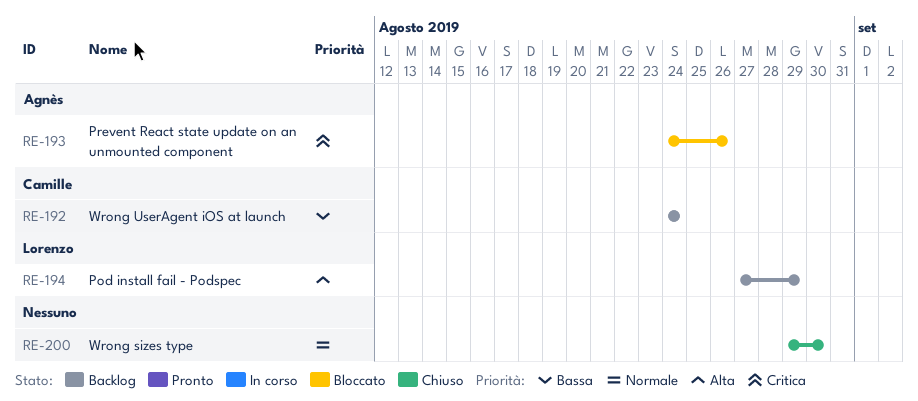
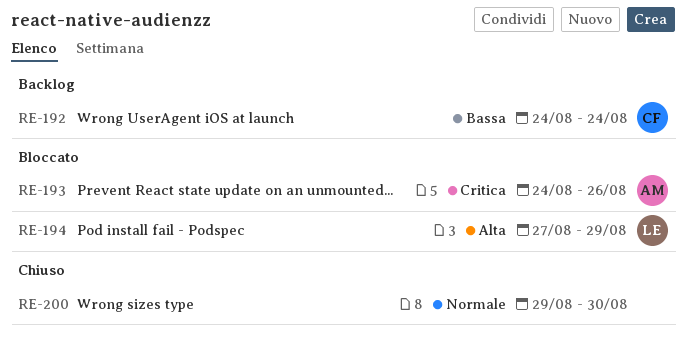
RE-194, status: Backlog -> Bloccato

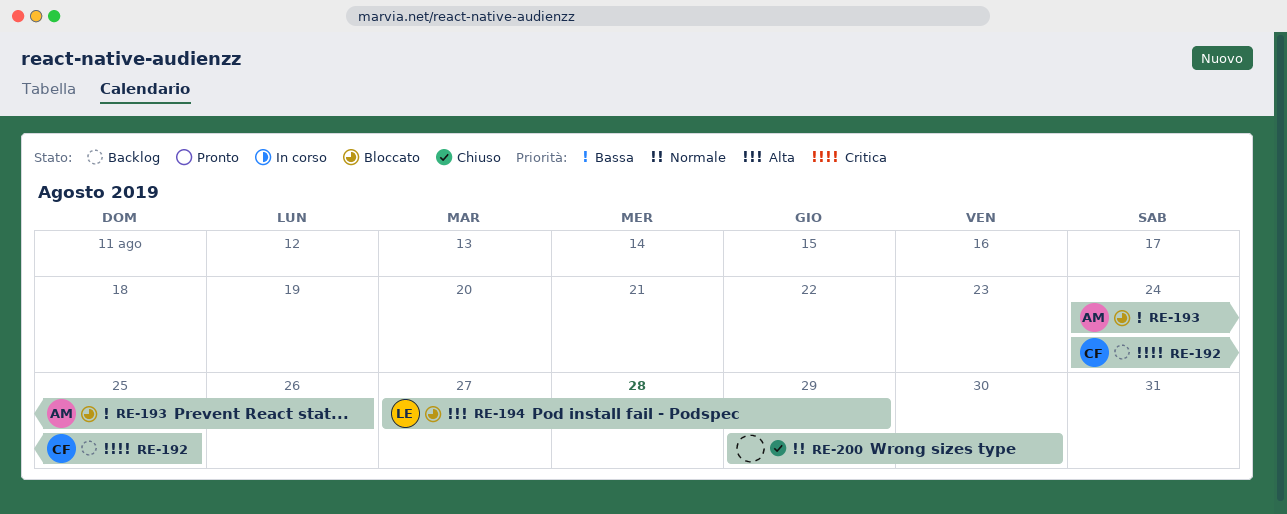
RE-192, priority: Bassa -> Critica
RE-192, due: Aug 24 -> Aug 25
RE-193, priority: Critica -> Bassa

